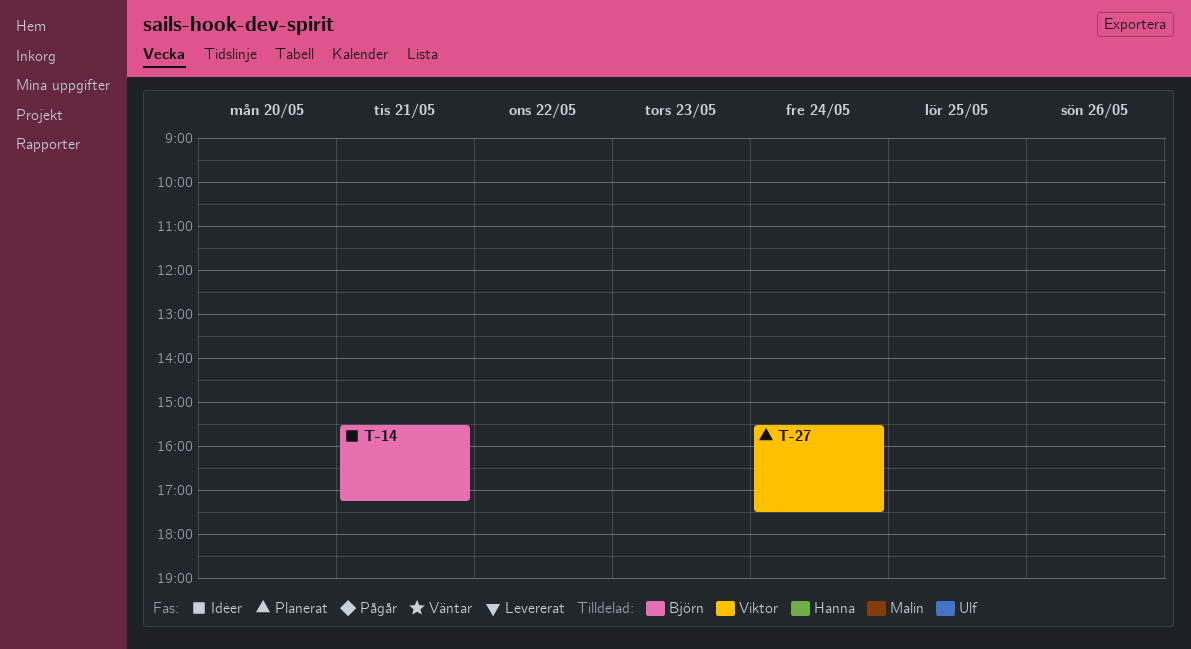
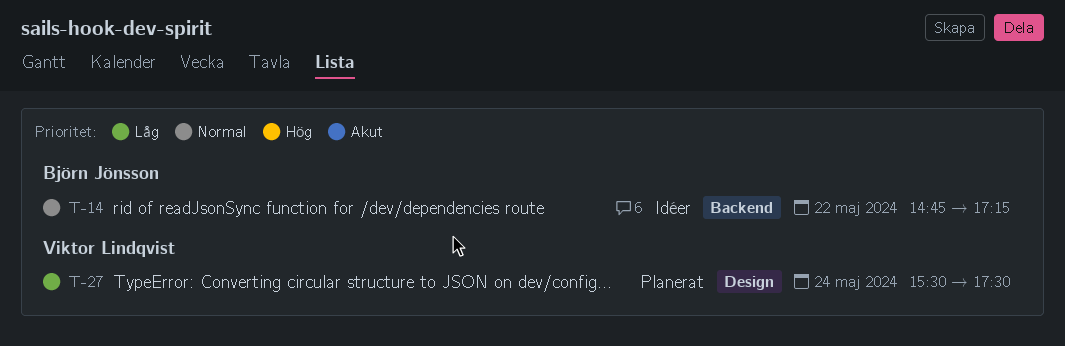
T-14, day: May 21 -> May 22
T-14, begins: 15:30 -> 14:45

